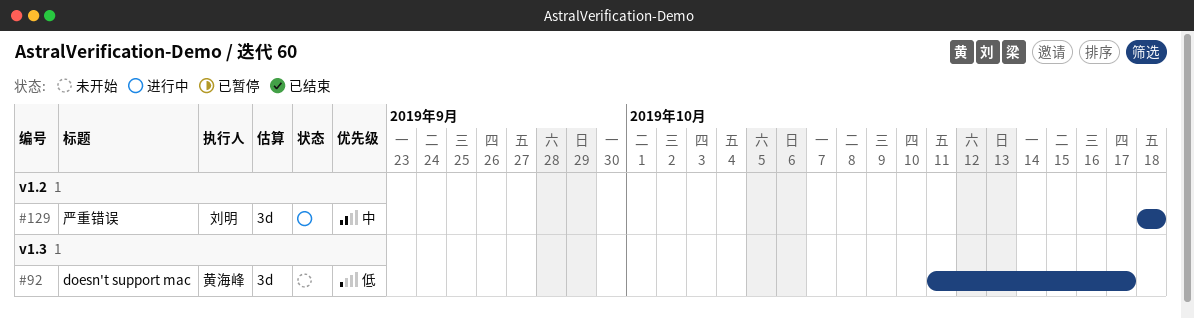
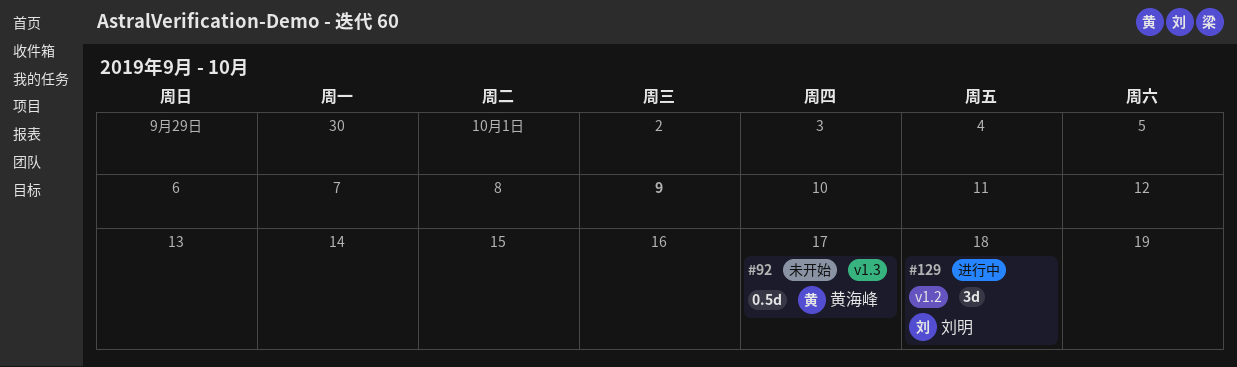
#92, estimate: 3d -> 0.5d

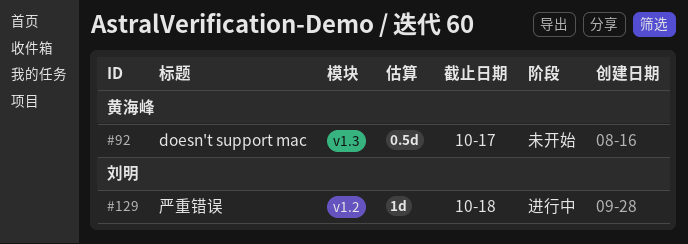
#129, estimate: 3d -> 1d

